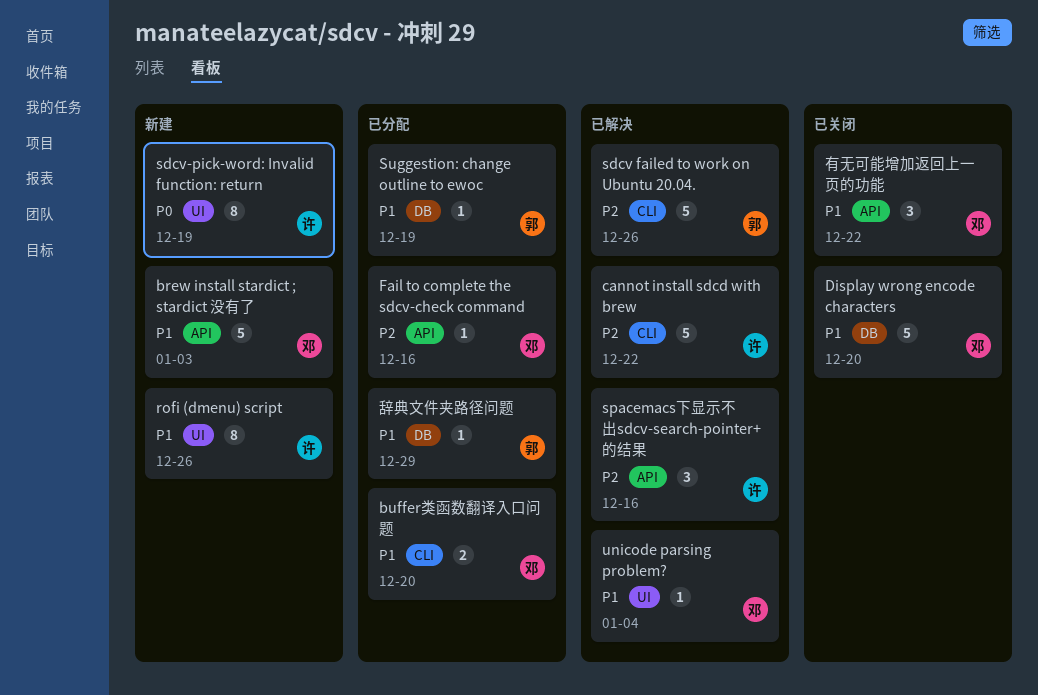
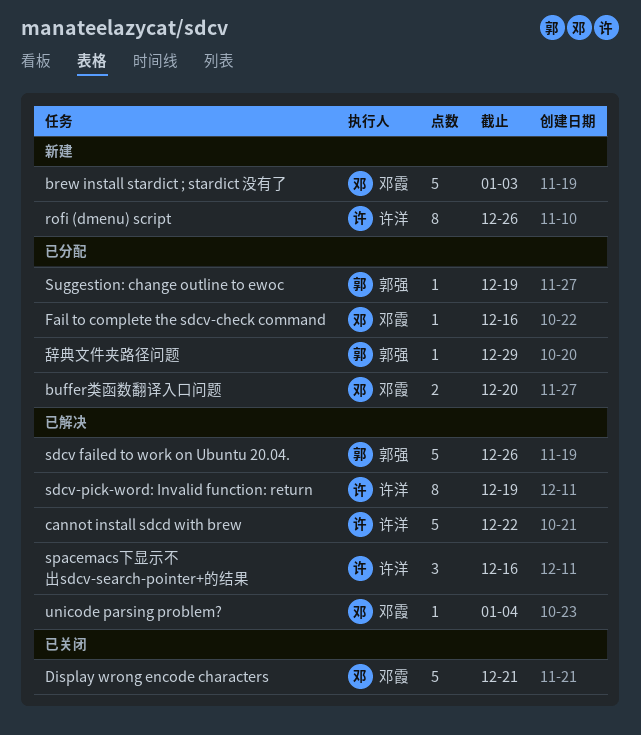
Display wrong encode characters, due: Dec 20 -> Dec 21
sdcv-pick-word: Invalid function: return, status: 新建 -> 已解决
有无可能增加返回上一页的功能: present -> none

